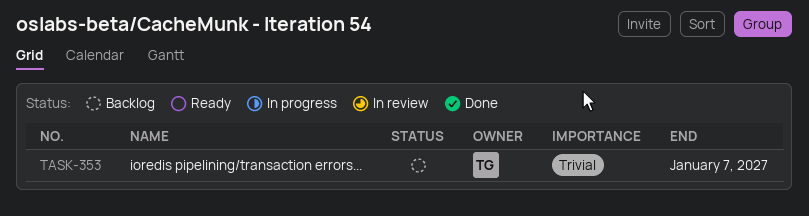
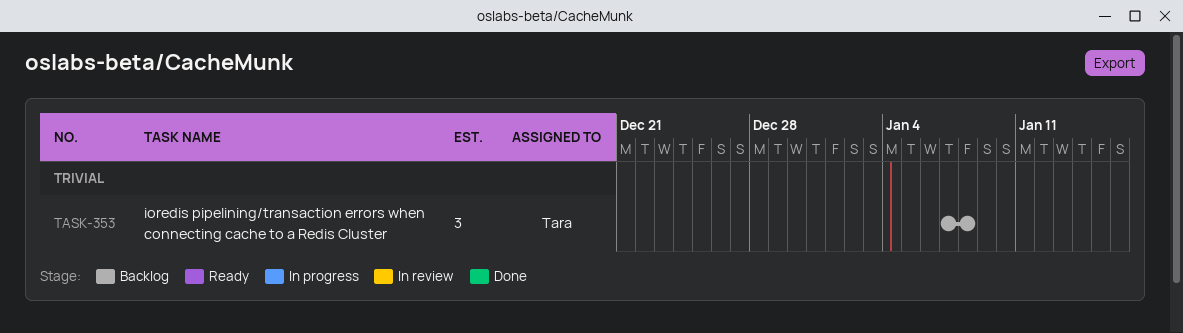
TASK-353, due: Jan 7 -> Jan 8

